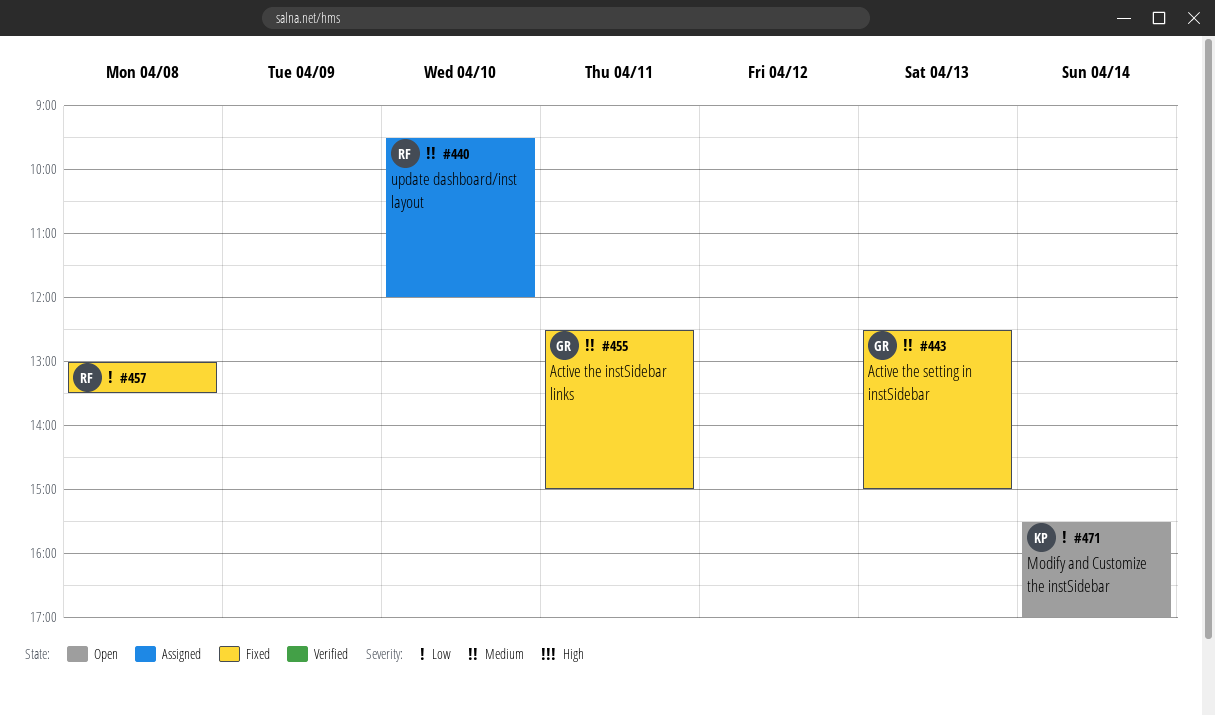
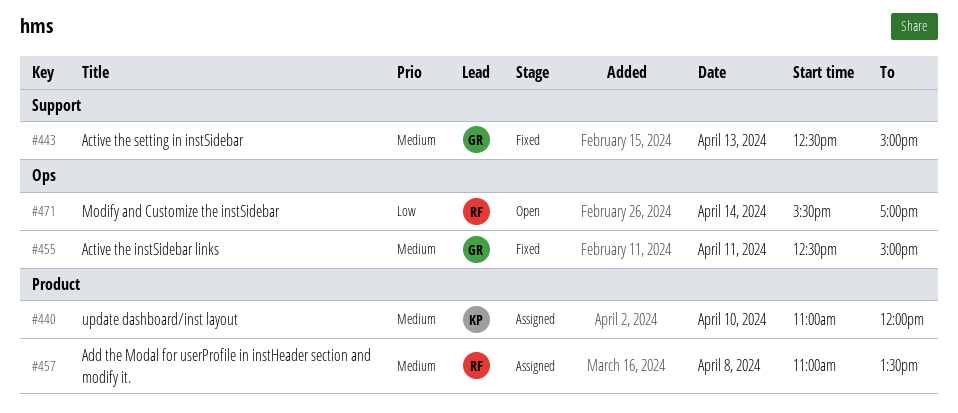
#440, owner: RF -> KP
#440, begins: 09:30 -> 11:00
#457, status: Fixed -> Assigned
#457, priority: Low -> Medium
#457, begins: 13:00 -> 11:00
#471, owner: KP -> RF

